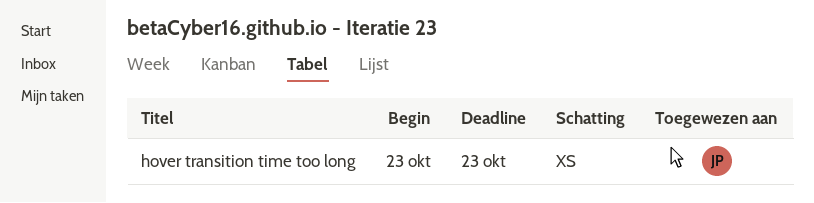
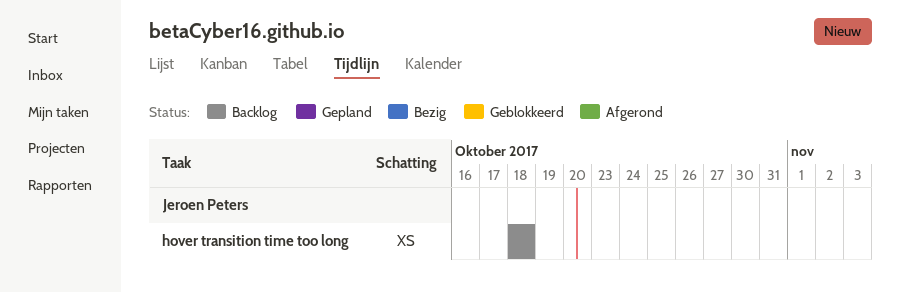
hover transition time too long, start: Oct 23 -> Oct 18
hover transition time too long, due: Oct 23 -> Oct 18

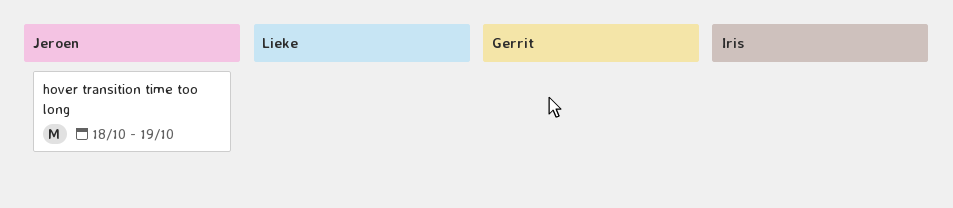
hover transition time too long, estimate: XS -> M
hover transition time too long, due: Oct 18 -> Oct 19

